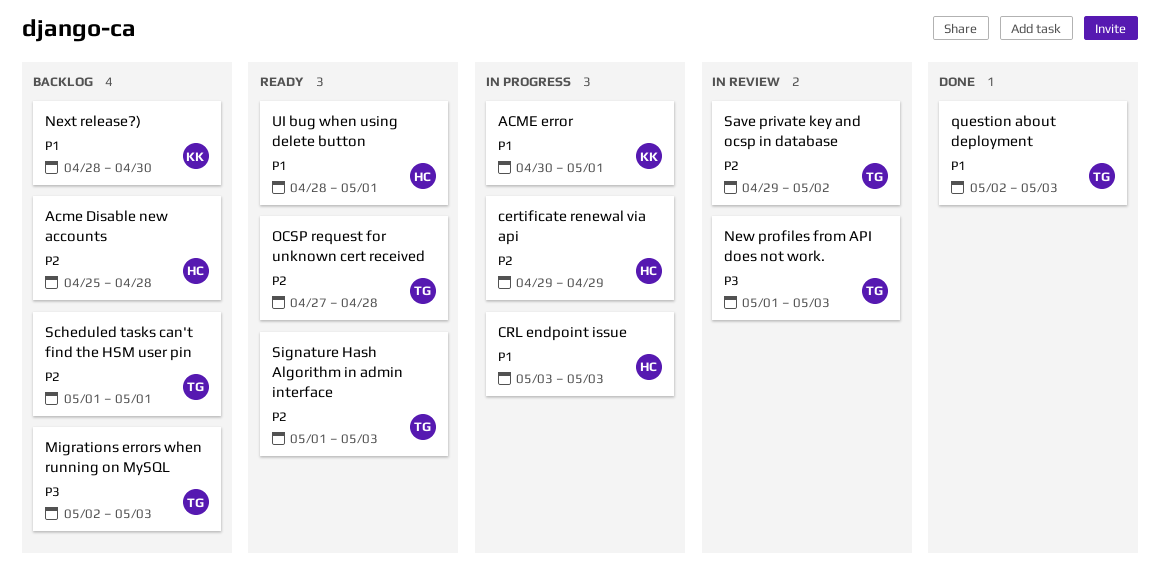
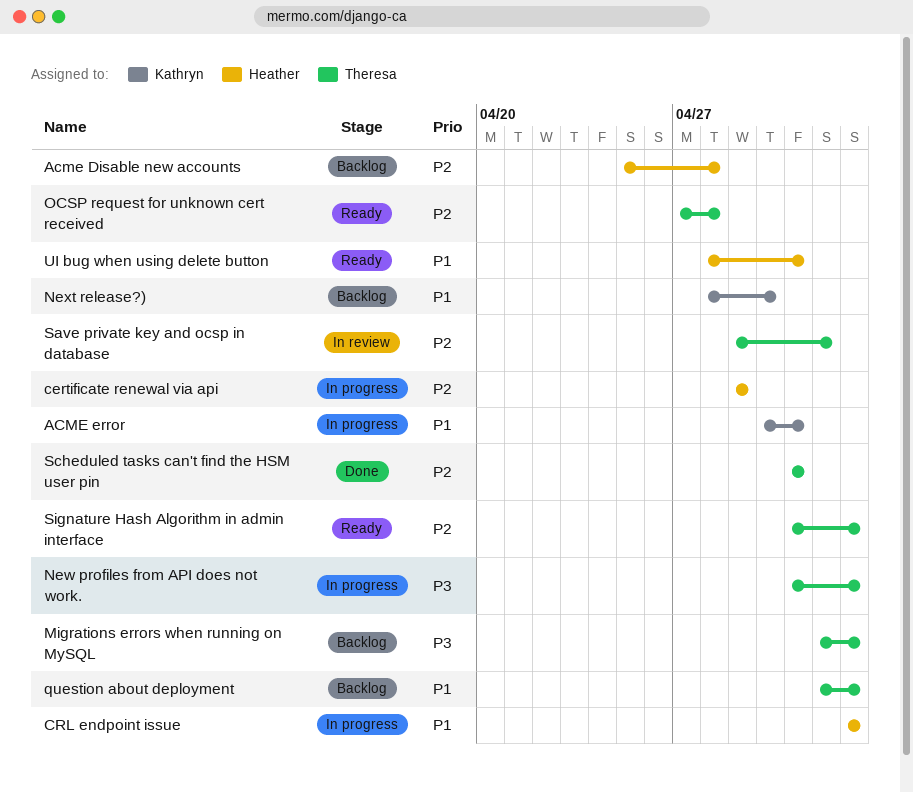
New profiles from API does not work., status: In review -> In progress
question about deployment, status: Done -> Backlog
Scheduled tasks can't find the HSM user pin, status: Backlog -> Done

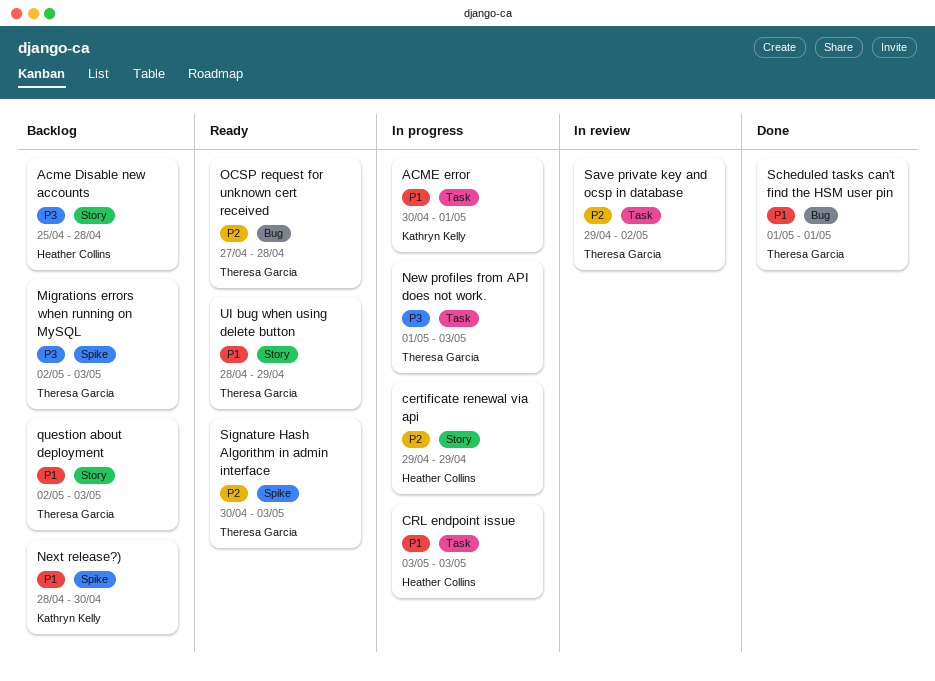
Acme Disable new accounts, priority: P2 -> P3
Scheduled tasks can't find the HSM user pin, priority: P2 -> P1
Signature Hash Algorithm in admin interface, start: May 1 -> Apr 30
UI bug when using delete button, owner: Heather Collins -> Theresa Garcia
UI bug when using delete button, due: May 1 -> Apr 29

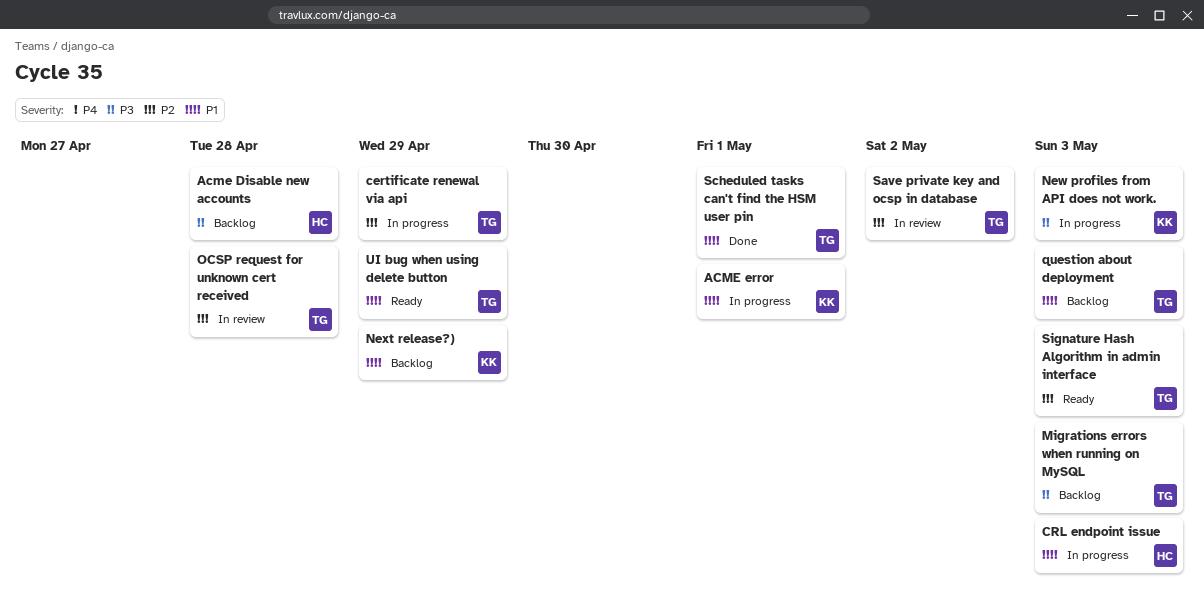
certificate renewal via api, owner: Heather Collins -> Theresa Garcia
New profiles from API does not work., owner: Theresa Garcia -> Kathryn Kelly
Next release?), due: Apr 30 -> Apr 29
OCSP request for unknown cert received, status: Ready -> In review

